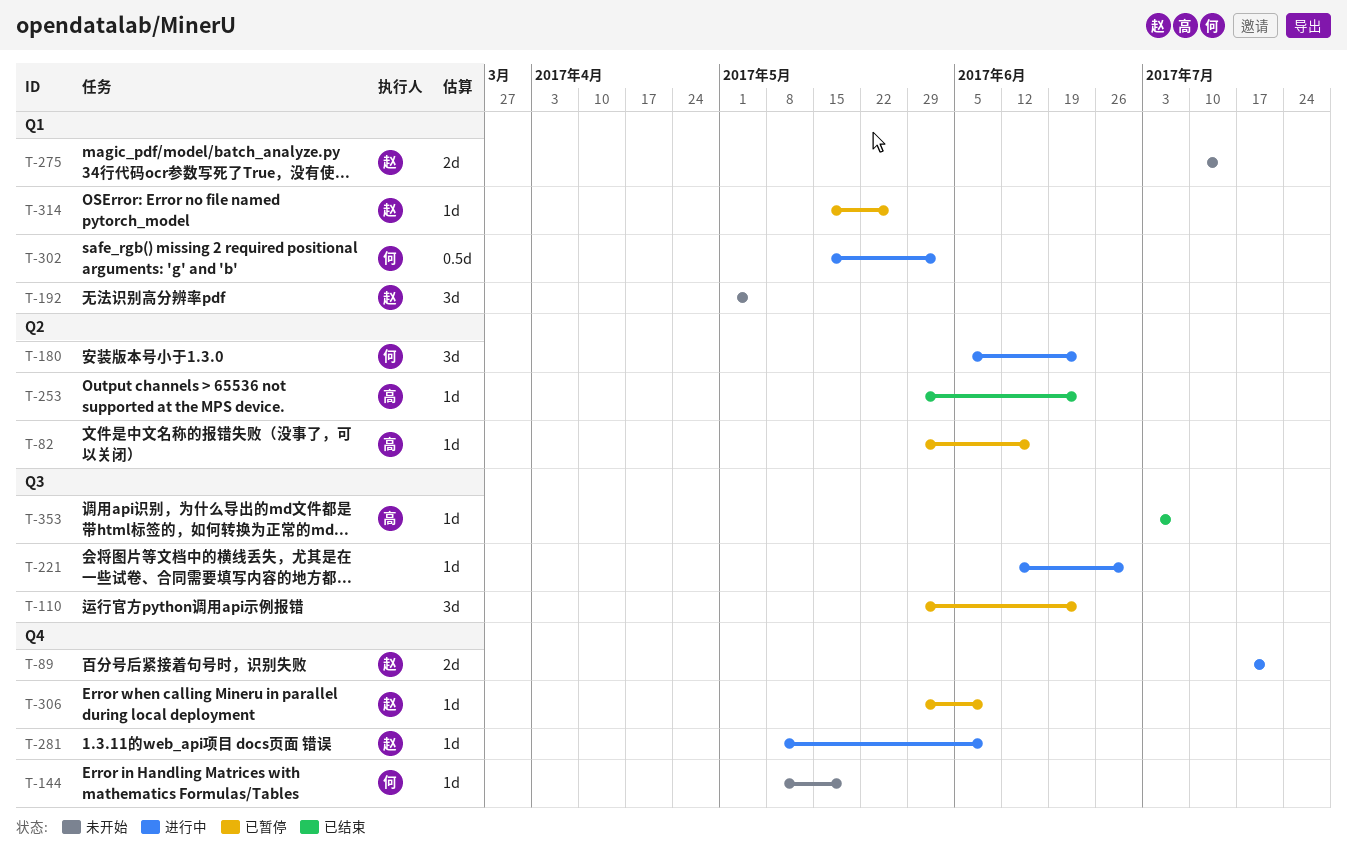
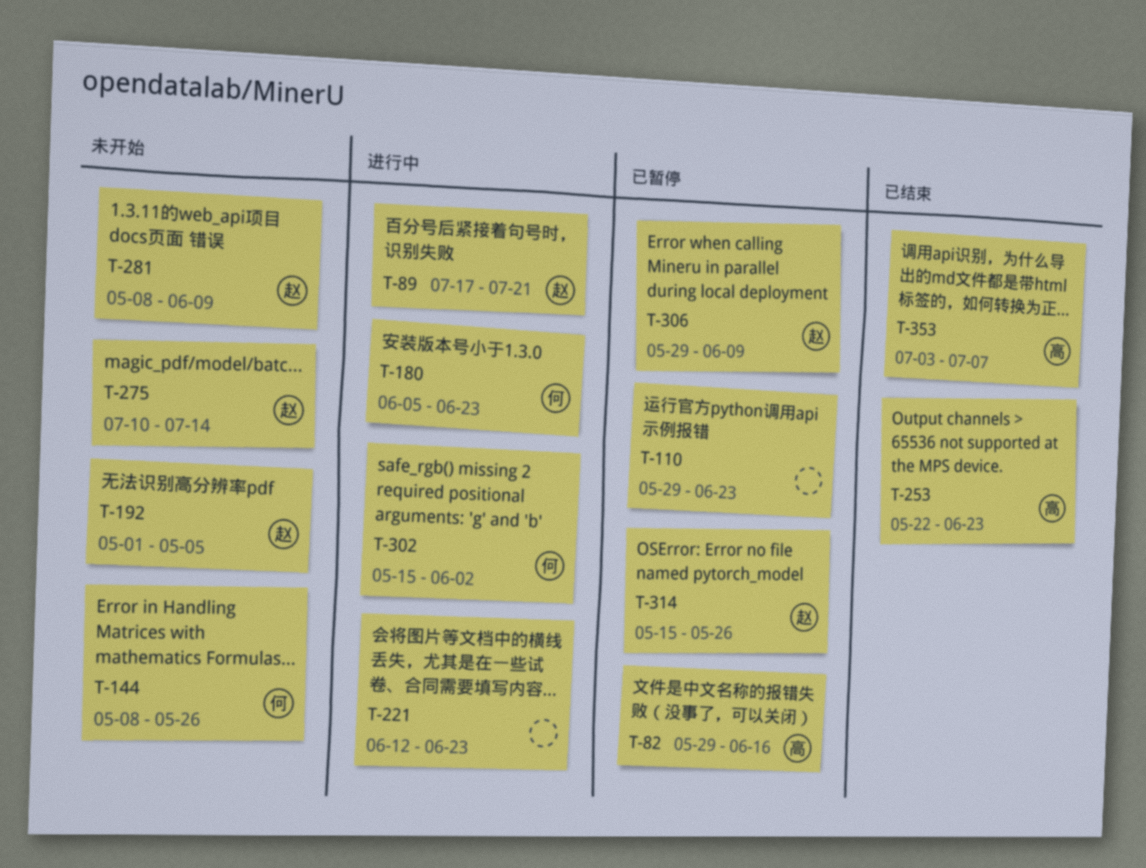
T-144, due: May 19 -> May 26
T-221, due: Jun 30 -> Jun 23
T-253, start: May 29 -> May 22
T-281, status: 进行中 -> 未开始

